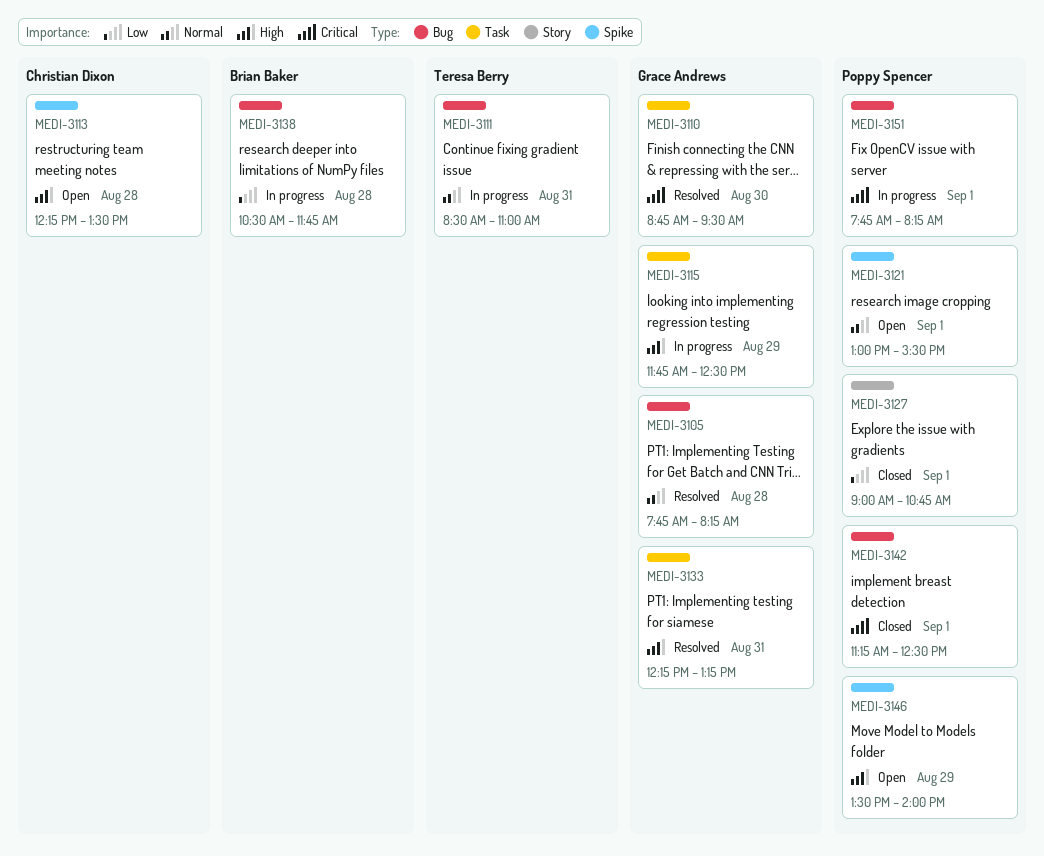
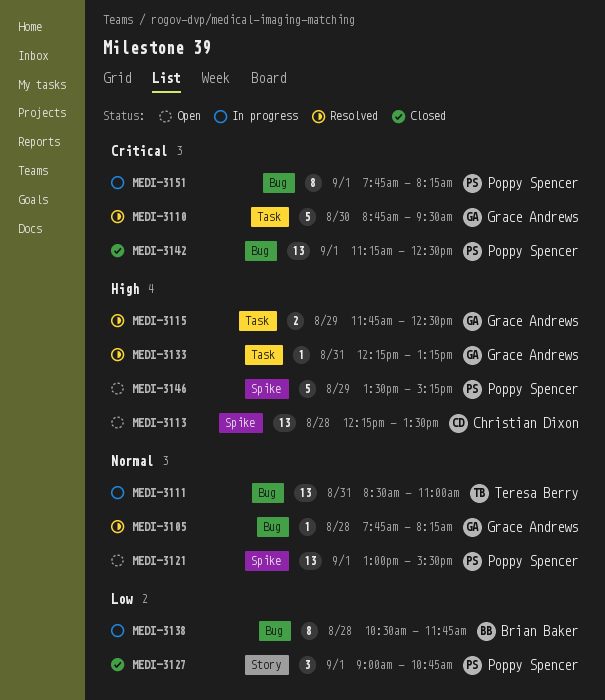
MEDI-3115, status: In progress -> Resolved
MEDI-3146, ends: 14:00 -> 15:15

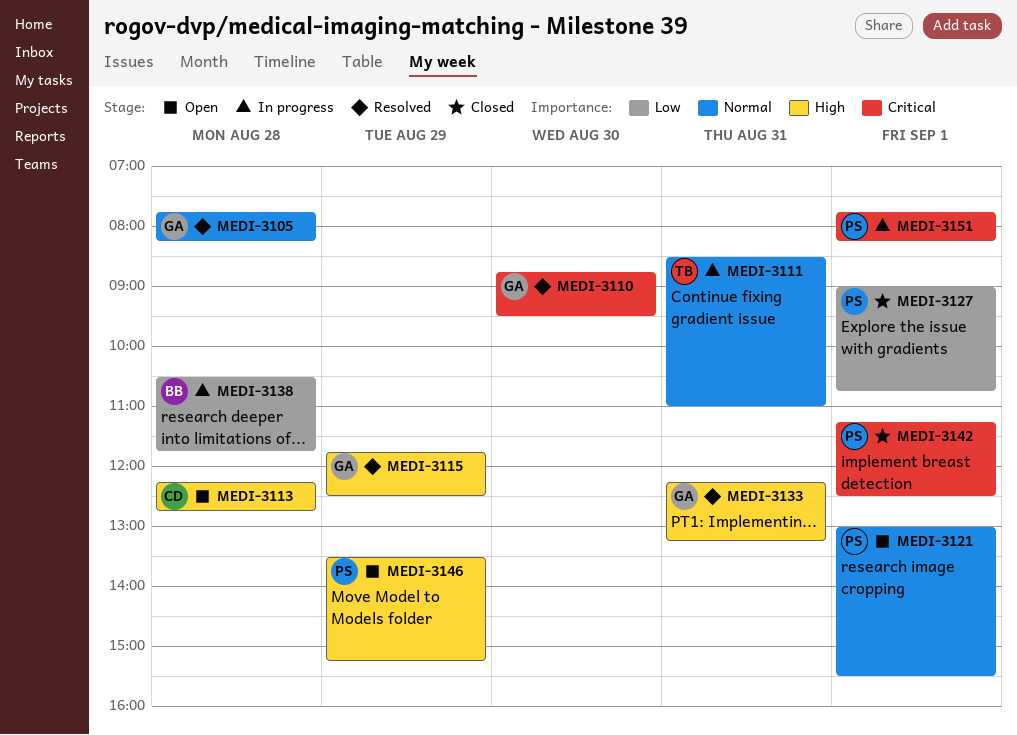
MEDI-3113, ends: 13:30 -> 12:45

